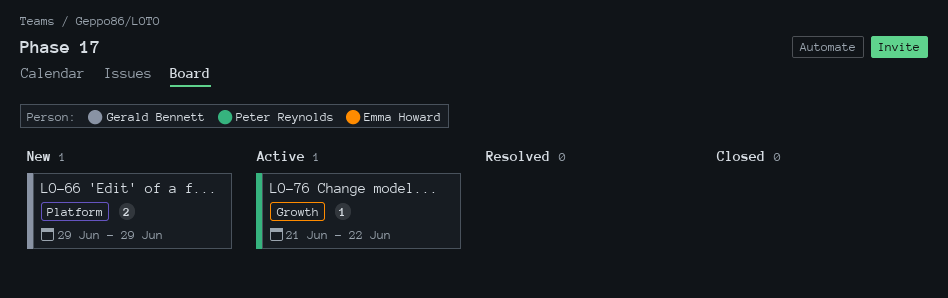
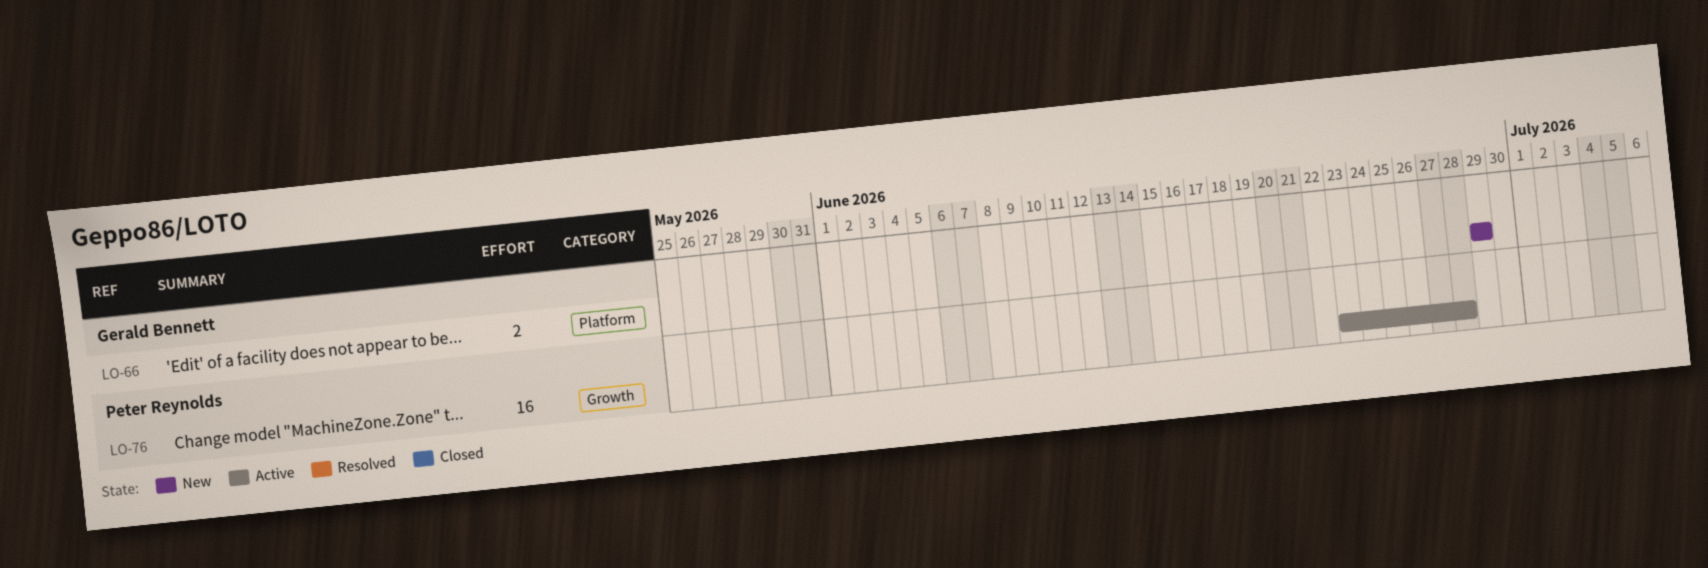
LO-76, estimate: 1 -> 16
LO-76, start: Jun 21 -> Jun 23
LO-76, due: Jun 22 -> Jun 28

